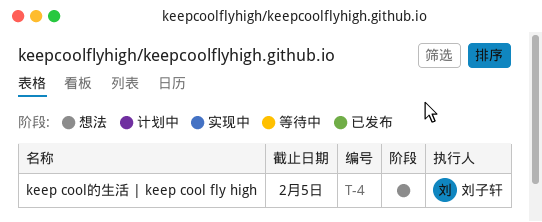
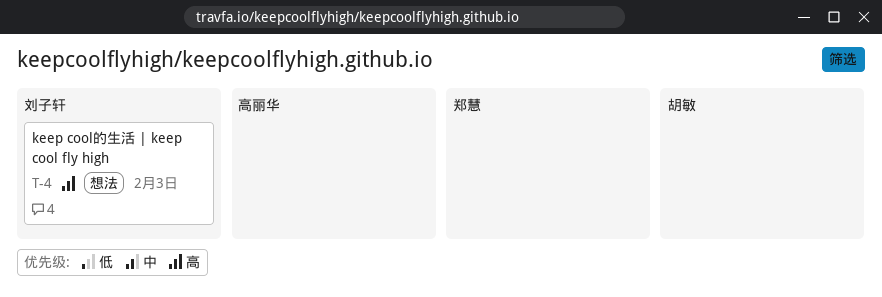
T-4, due: Feb 5 -> Feb 3

